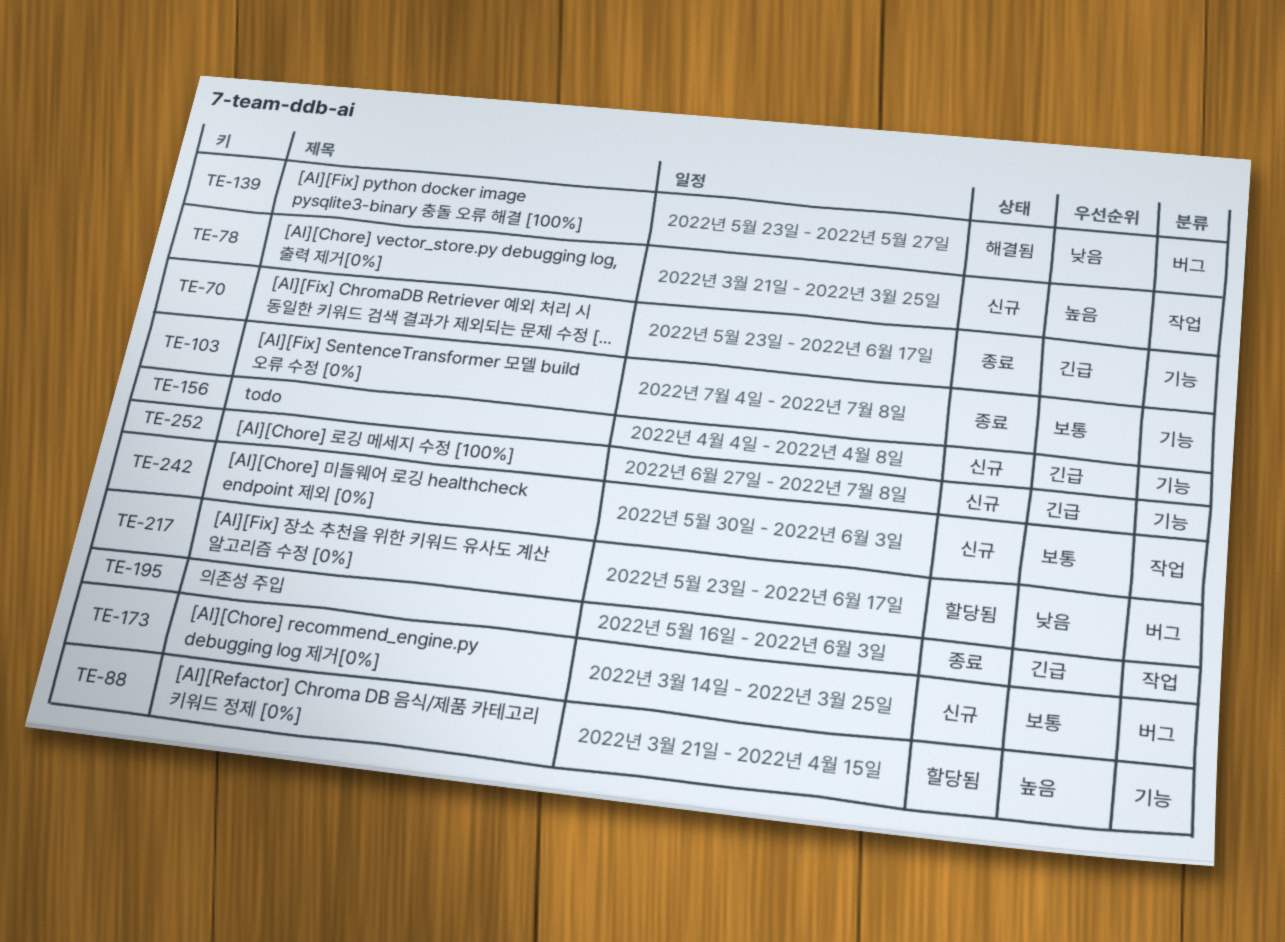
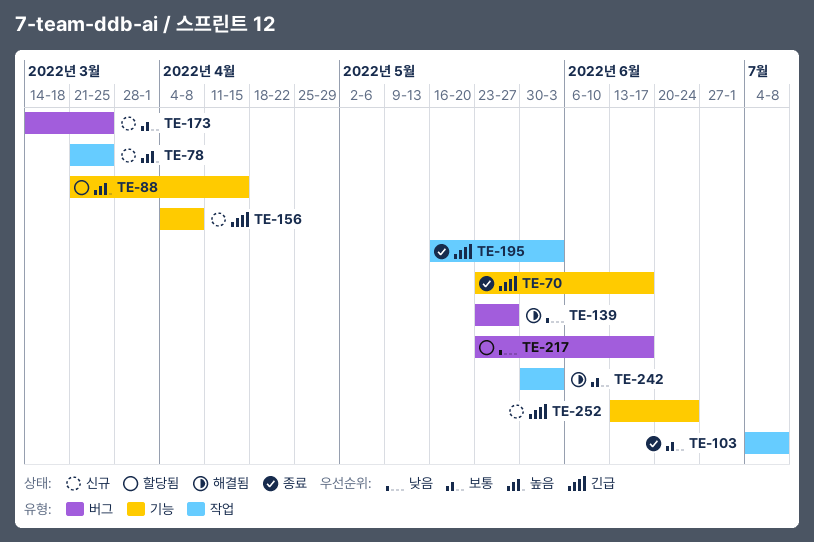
TE-103, label: 기능 -> 작업
TE-242, status: 신규 -> 해결됨
TE-252, start: Jun 27 -> Jun 13
TE-252, due: Jul 8 -> Jun 24

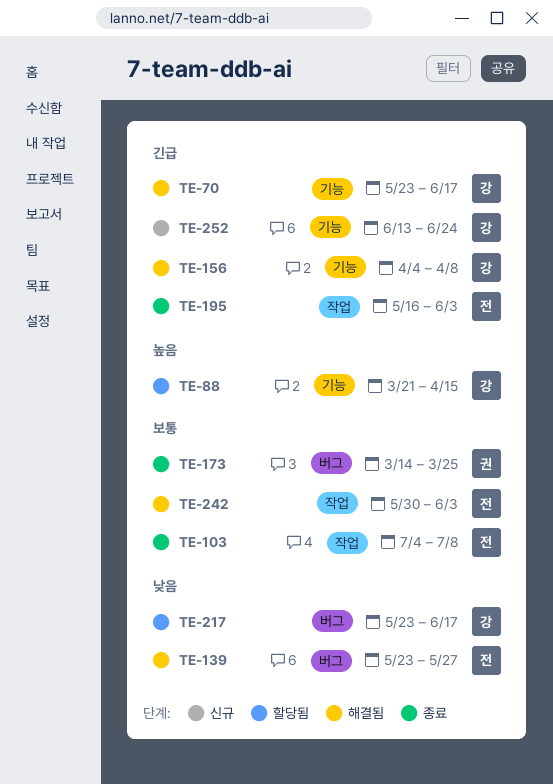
TE-70, status: 종료 -> 해결됨
TE-78: present -> none
TE-156, status: 신규 -> 해결됨
TE-173, status: 신규 -> 종료

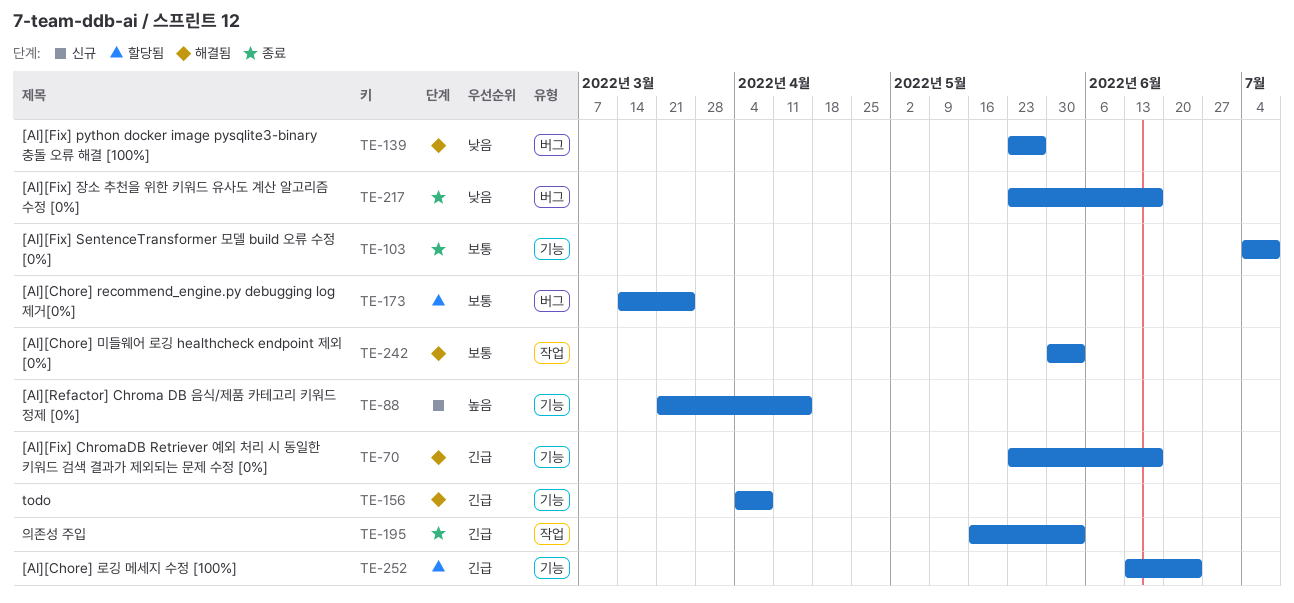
TE-88, status: 할당됨 -> 신규
TE-103, label: 작업 -> 기능
TE-173, status: 종료 -> 할당됨
TE-217, status: 할당됨 -> 종료
TE-252, status: 신규 -> 할당됨

